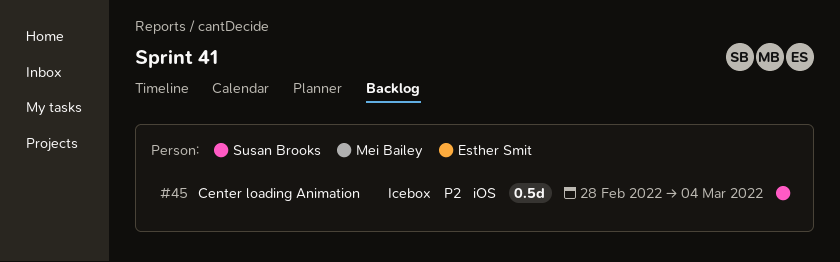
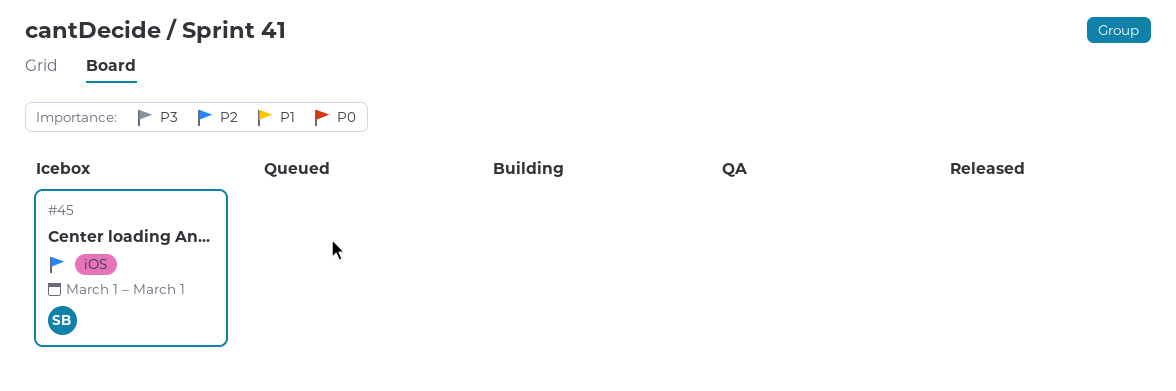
#45, start: Feb 28 -> Mar 1
#45, due: Mar 4 -> Mar 1

